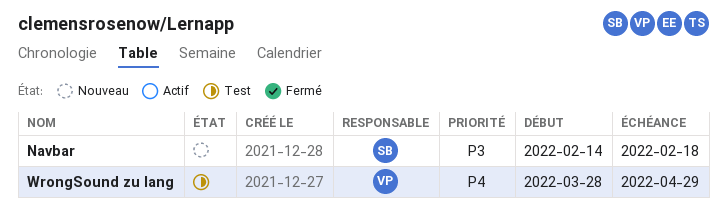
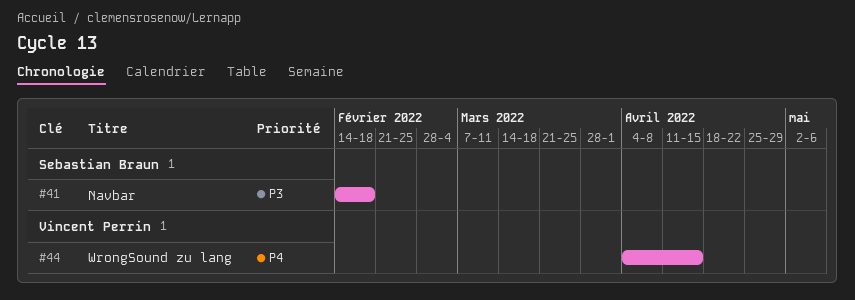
WrongSound zu lang, start: Mar 28 -> Apr 4
WrongSound zu lang, due: Apr 29 -> Apr 15

